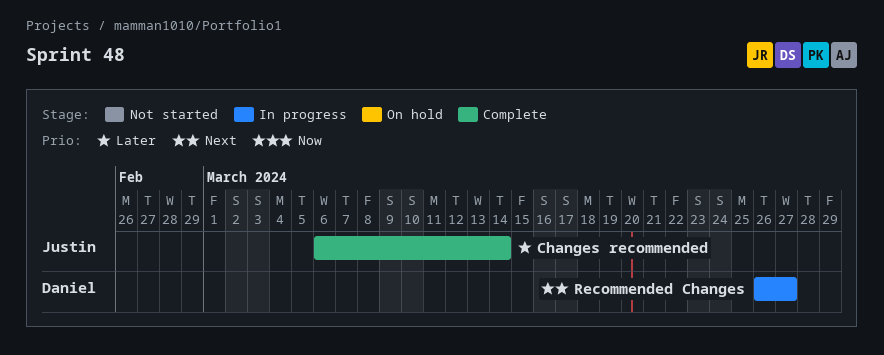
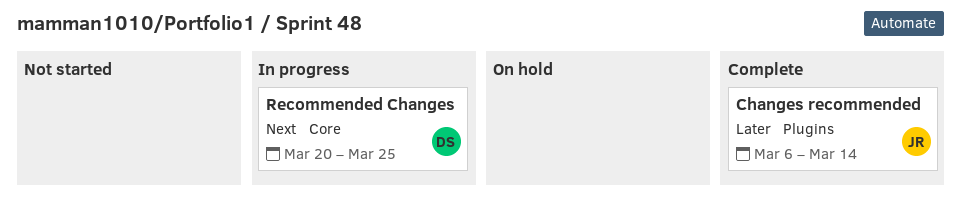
Recommended Changes, start: Mar 26 -> Mar 20
Recommended Changes, due: Mar 27 -> Mar 25

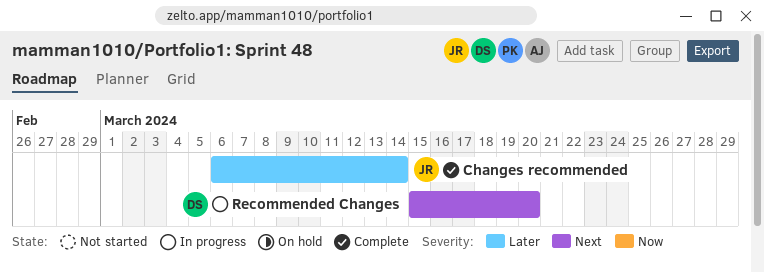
Recommended Changes, start: Mar 20 -> Mar 15
Recommended Changes, due: Mar 25 -> Mar 20

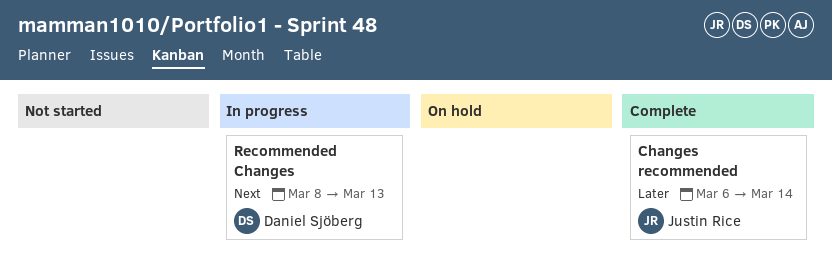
Recommended Changes, start: Mar 15 -> Mar 8
Recommended Changes, due: Mar 20 -> Mar 13

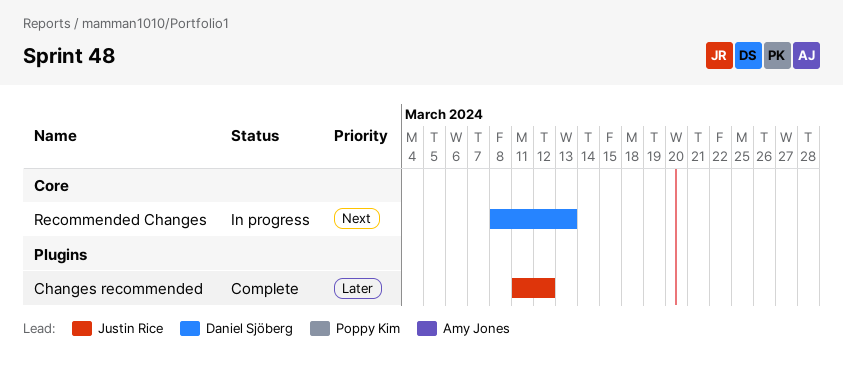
Changes recommended, start: Mar 6 -> Mar 11
Changes recommended, due: Mar 14 -> Mar 12

